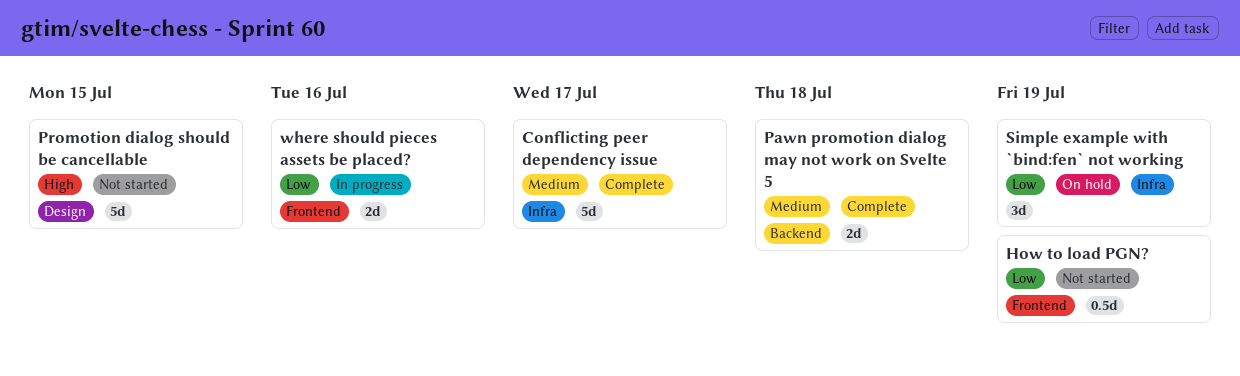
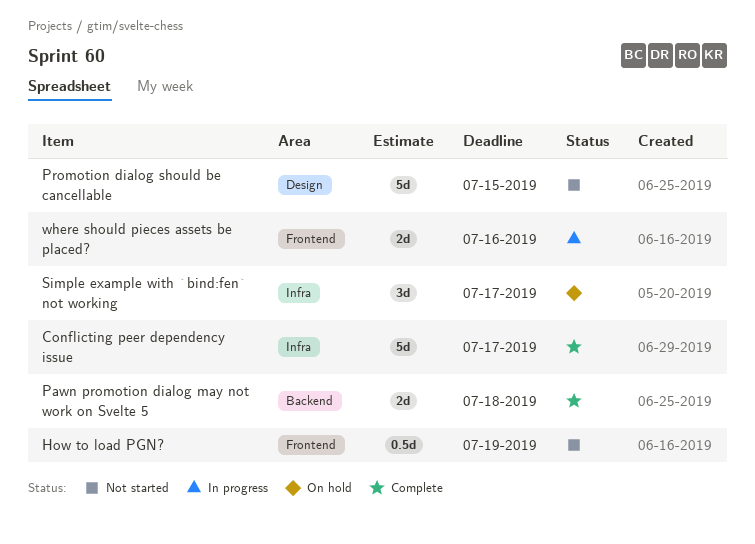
Simple example with `bind:fen` not working, due: Jul 19 -> Jul 17

